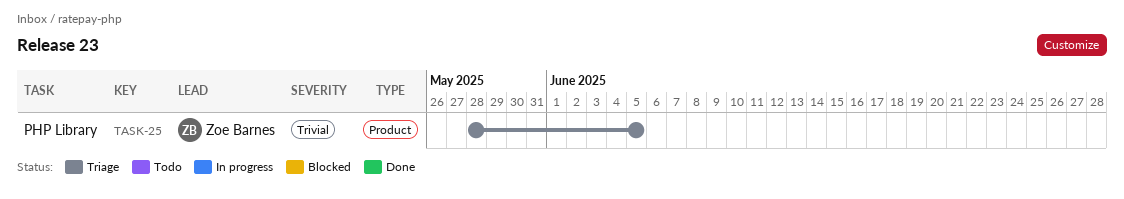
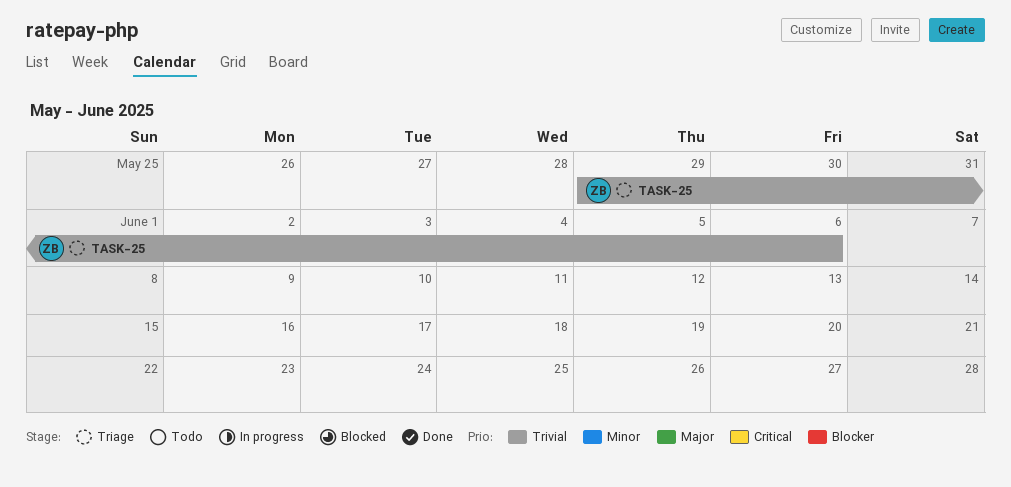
TASK-25, start: May 28 -> May 29
TASK-25, due: Jun 5 -> Jun 6

